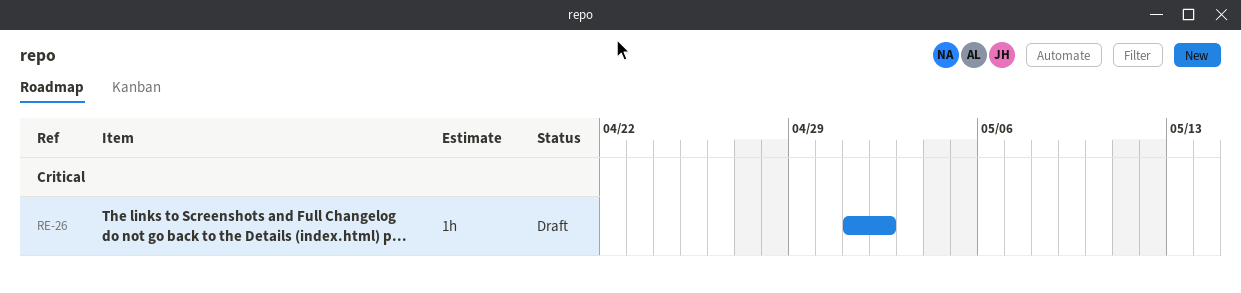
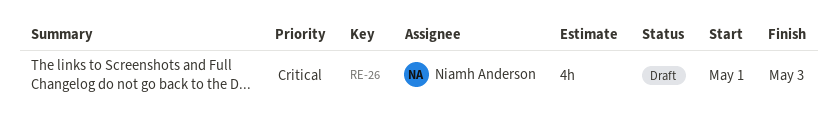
RE-26, estimate: 1h -> 4h
RE-26, due: May 2 -> May 3

